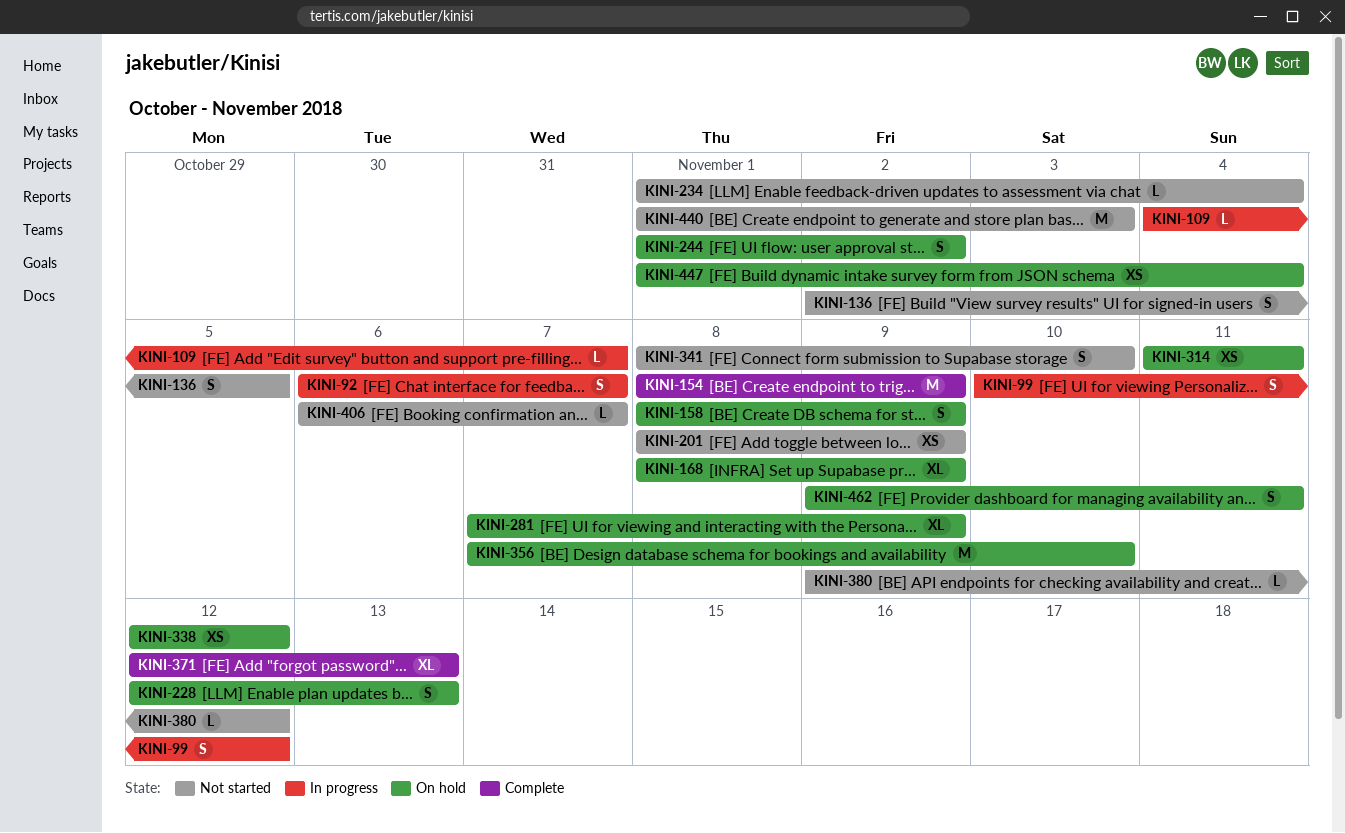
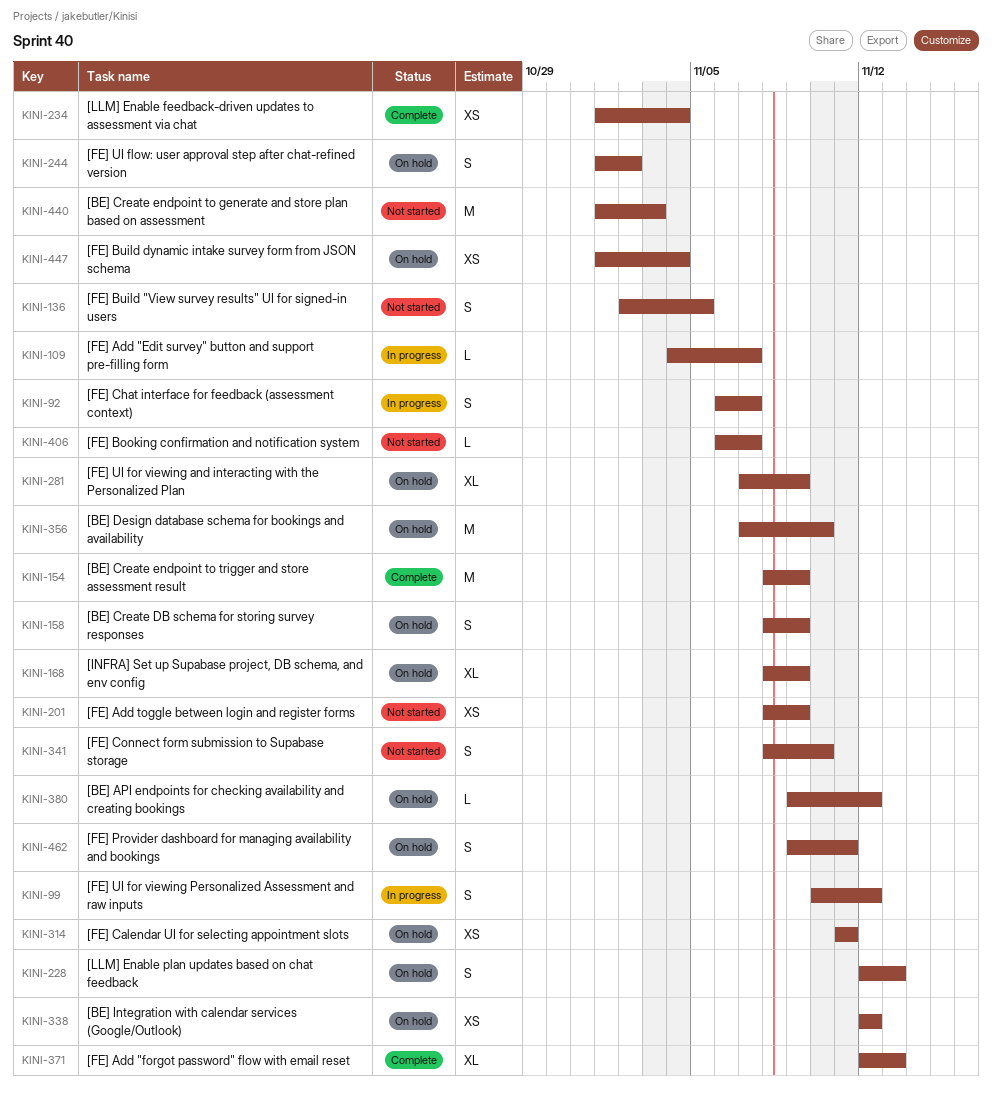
KINI-234, status: Not started -> Complete
KINI-234, estimate: L -> XS
KINI-380, status: Not started -> On hold

